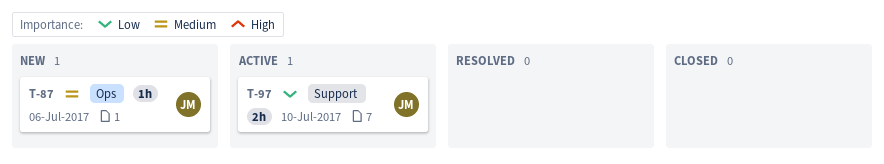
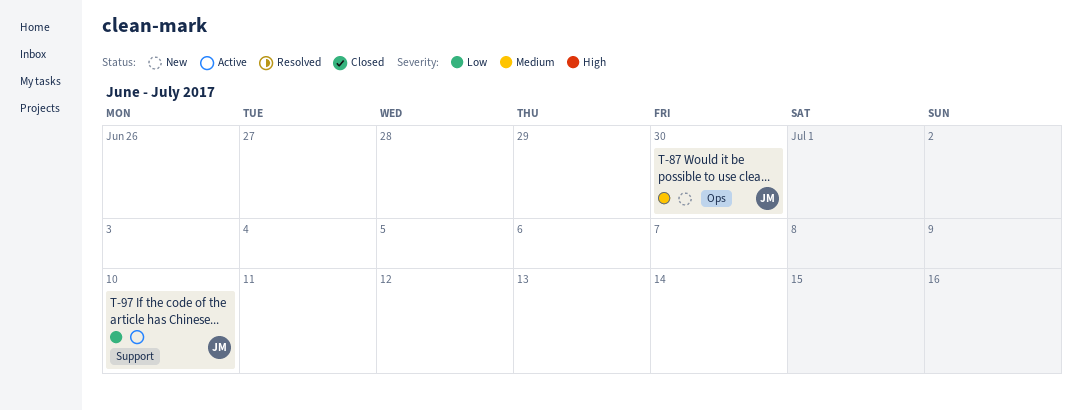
T-87, due: Jul 6 -> Jun 30

